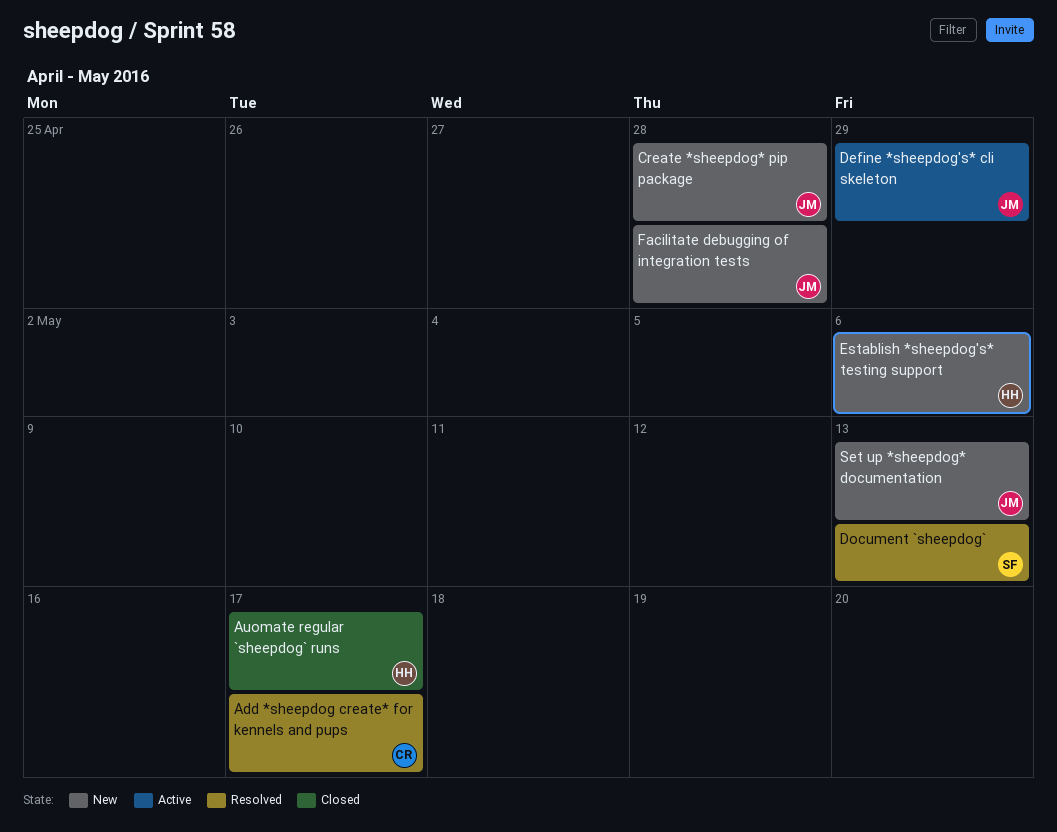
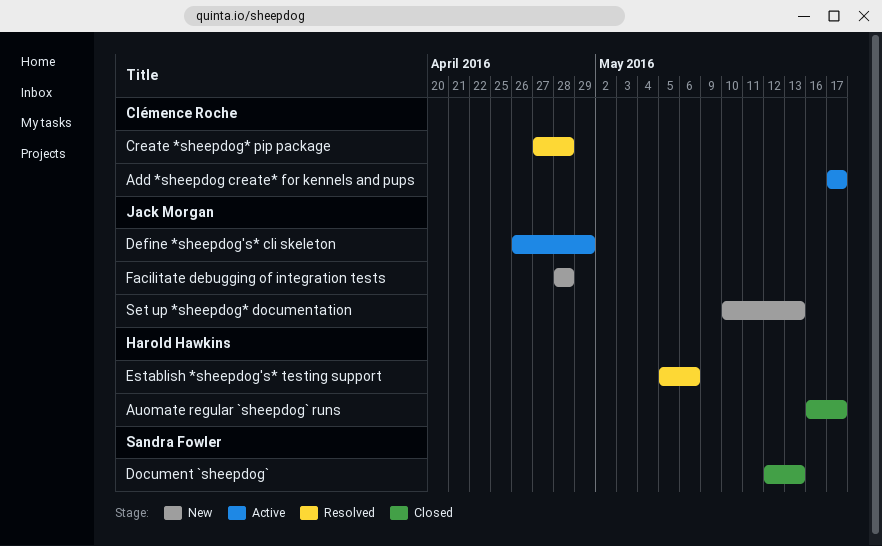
Add *sheepdog create* for kennels and pups, status: Resolved -> Active
Create *sheepdog* pip package, status: New -> Resolved
Create *sheepdog* pip package, owner: Jack Morgan -> Clémence Roche
Document `sheepdog`, status: Resolved -> Closed
Establish *sheepdog's* testing support, status: New -> Resolved

